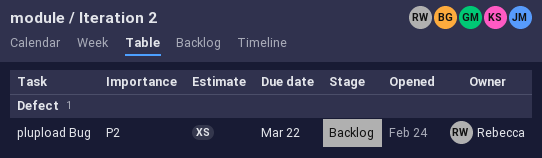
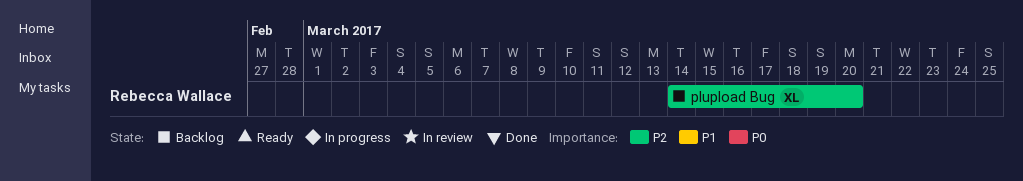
plupload Bug, estimate: XS -> XL
plupload Bug, due: Mar 22 -> Mar 20

